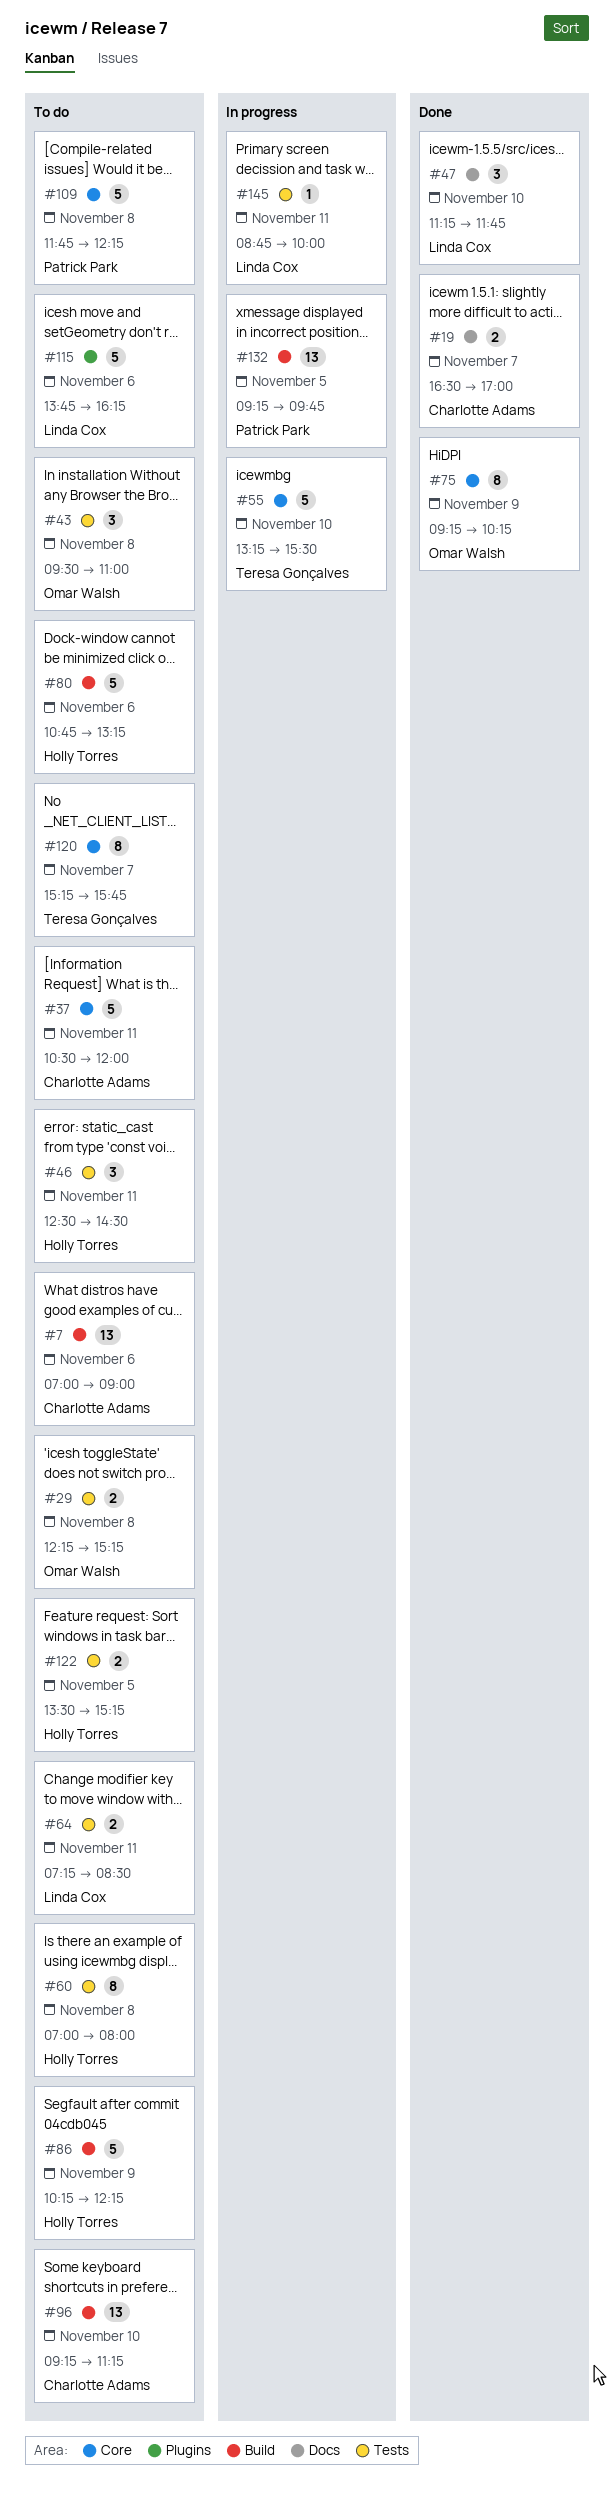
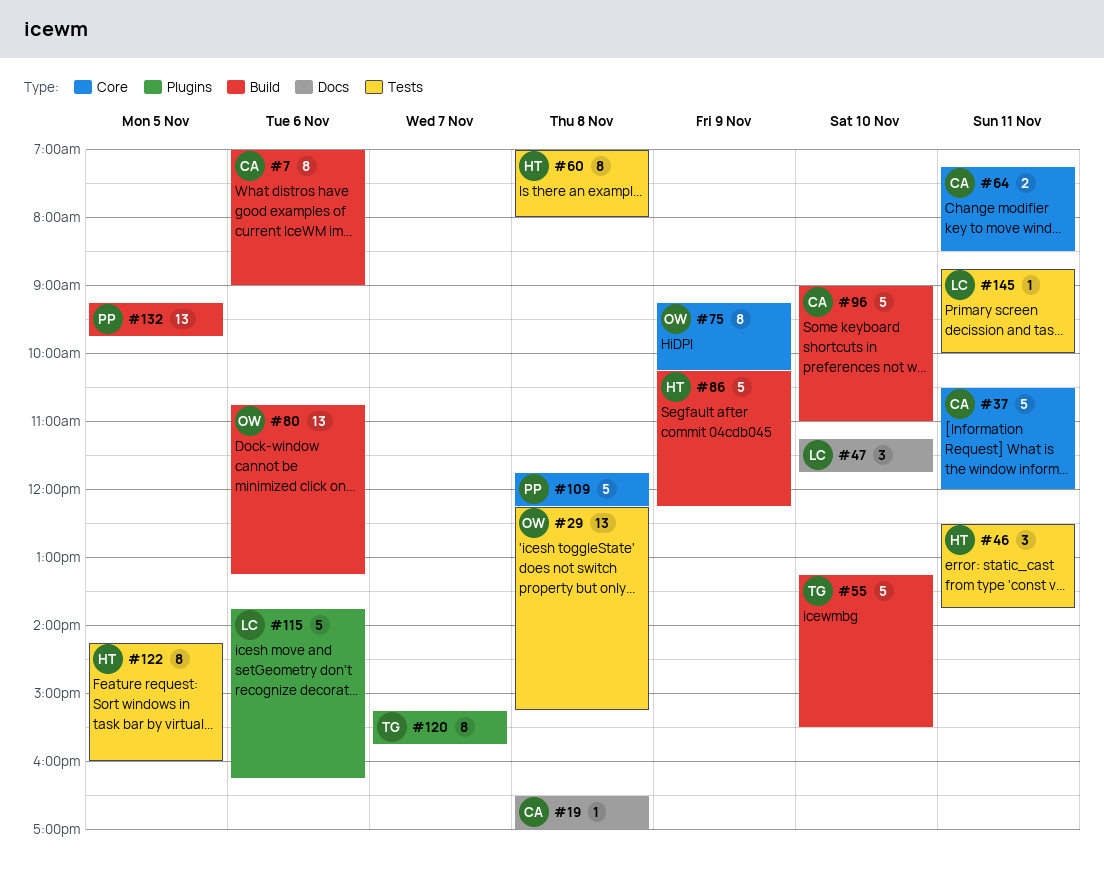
#7, estimate: 13 -> 8
#19, estimate: 2 -> 1
#19, day: Nov 7 -> Nov 8
#29, estimate: 2 -> 13
#43: present -> none
#46, ends: 14:30 -> 13:45
#55, label: Core -> Build
#64, owner: Linda Cox -> Charlotte Adams
#64, label: Tests -> Core
#80, owner: Holly Torres -> Omar Walsh
#80, estimate: 5 -> 13
#96, estimate: 13 -> 5
#96, begins: 09:15 -> 09:00
#96, ends: 11:15 -> 11:00
#120, label: Core -> Plugins
#122, estimate: 2 -> 8
#122, begins: 13:30 -> 14:15
#122, ends: 15:15 -> 16:00

